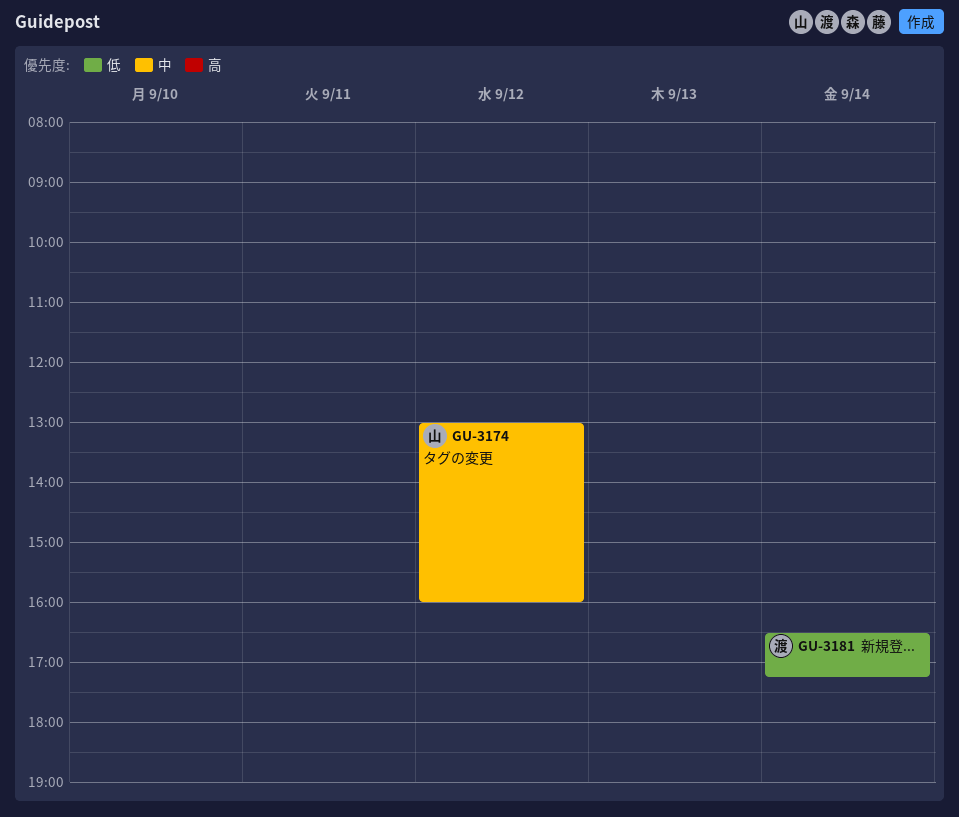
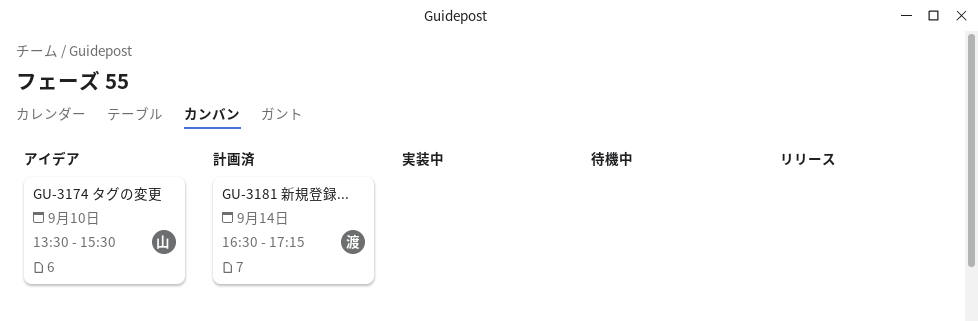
GU-3174, day: Sep 12 -> Sep 10
GU-3174, begins: 13:00 -> 13:30
GU-3174, ends: 16:00 -> 15:30

